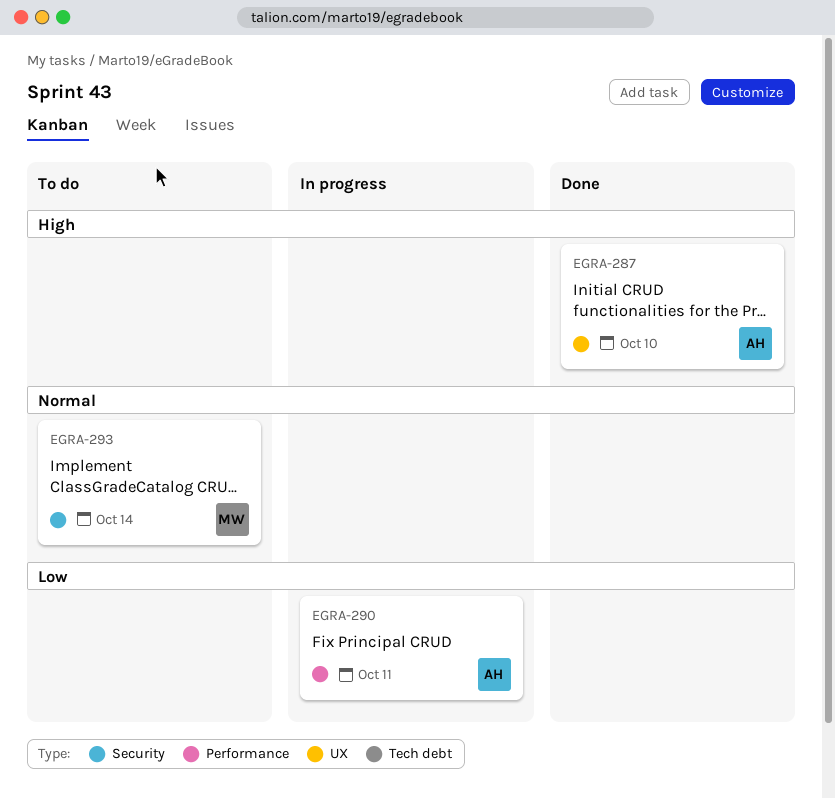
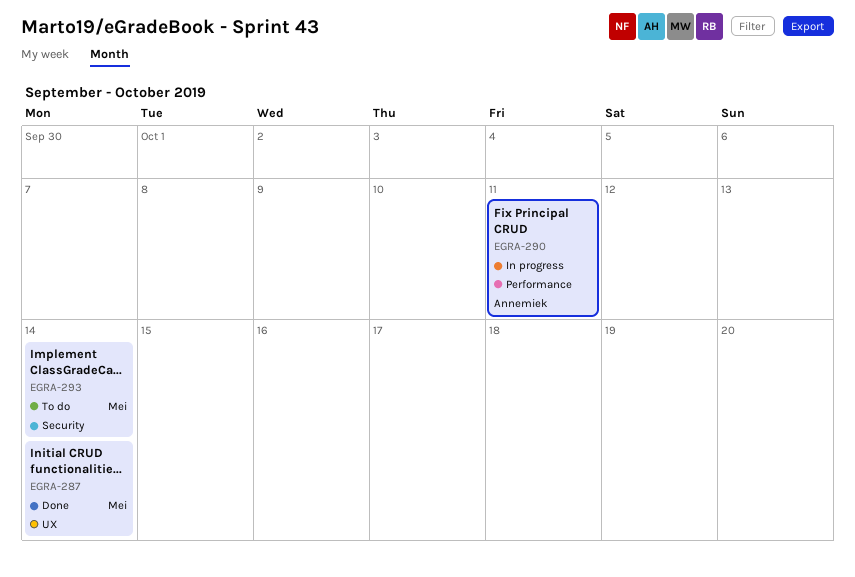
EGRA-287, owner: Annemiek -> Mei
EGRA-287, due: Oct 10 -> Oct 14

